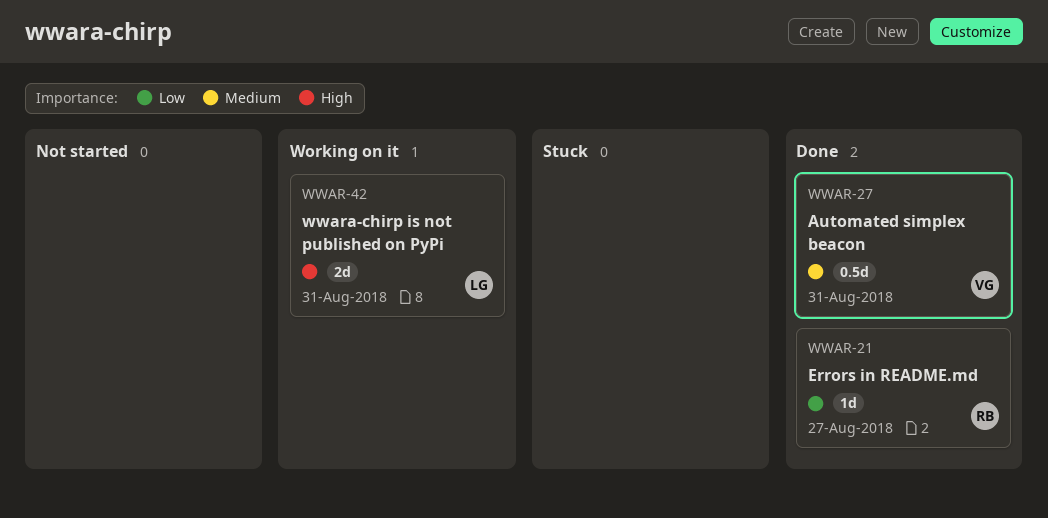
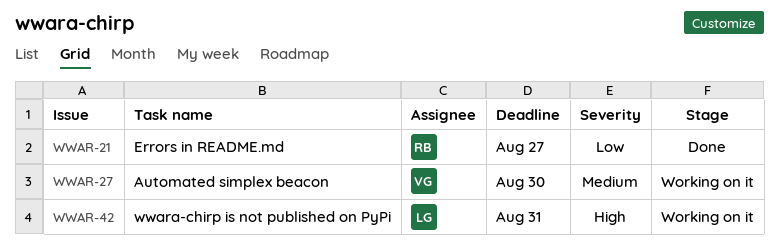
WWAR-27, status: Done -> Working on it
WWAR-27, due: Aug 31 -> Aug 30

